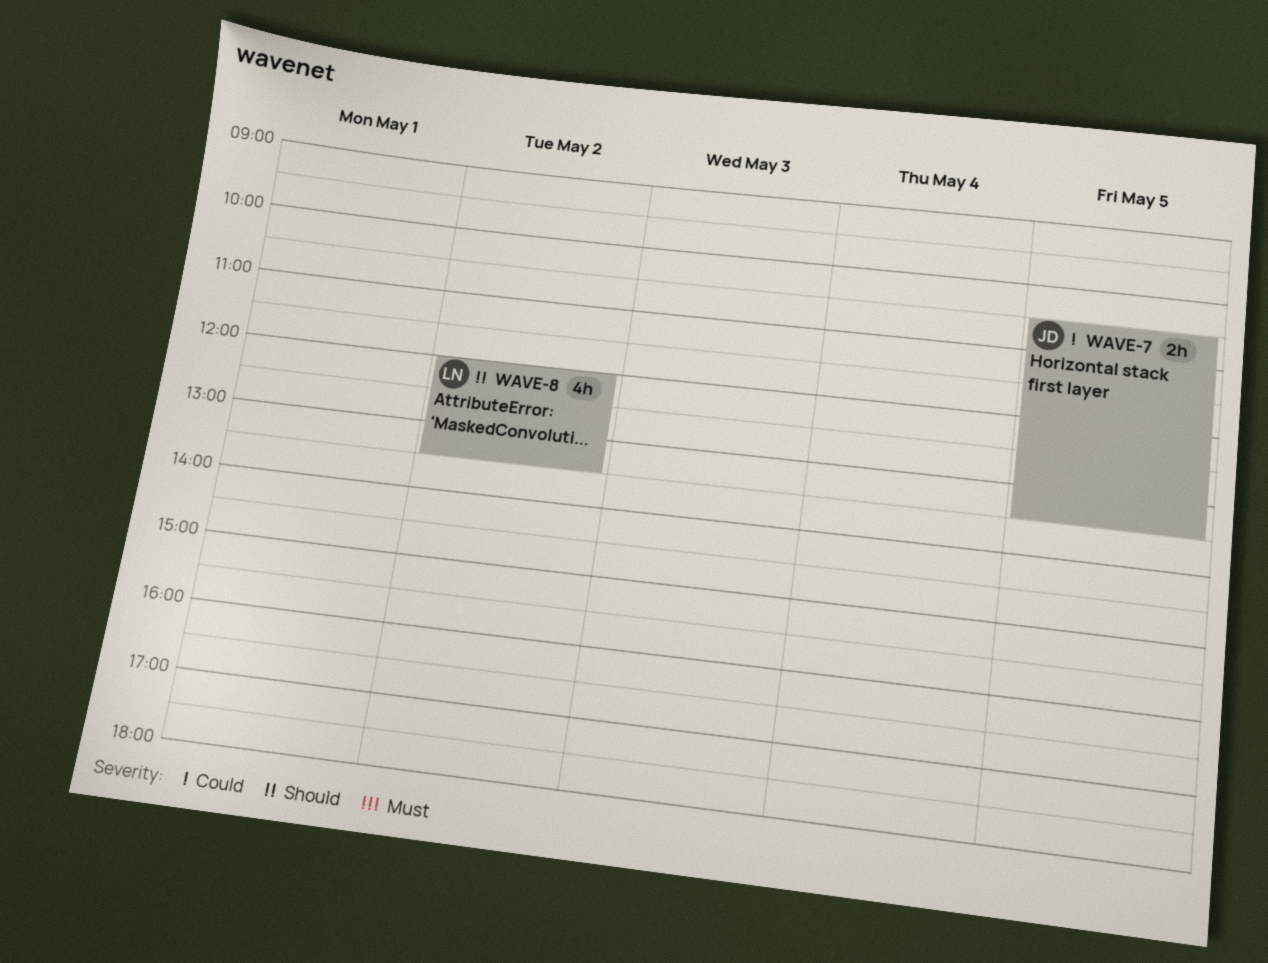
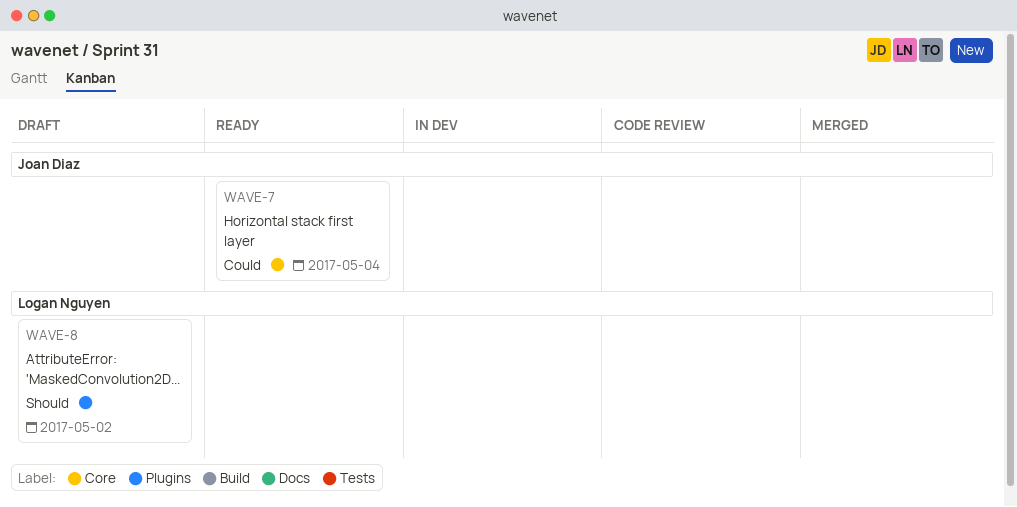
WAVE-7, day: May 5 -> May 4

